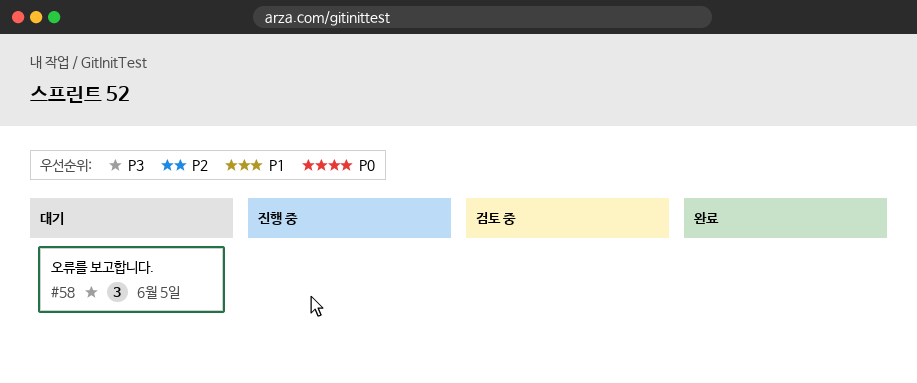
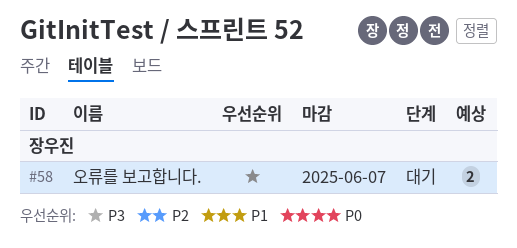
#58, estimate: 3 -> 2
#58, due: Jun 5 -> Jun 7

